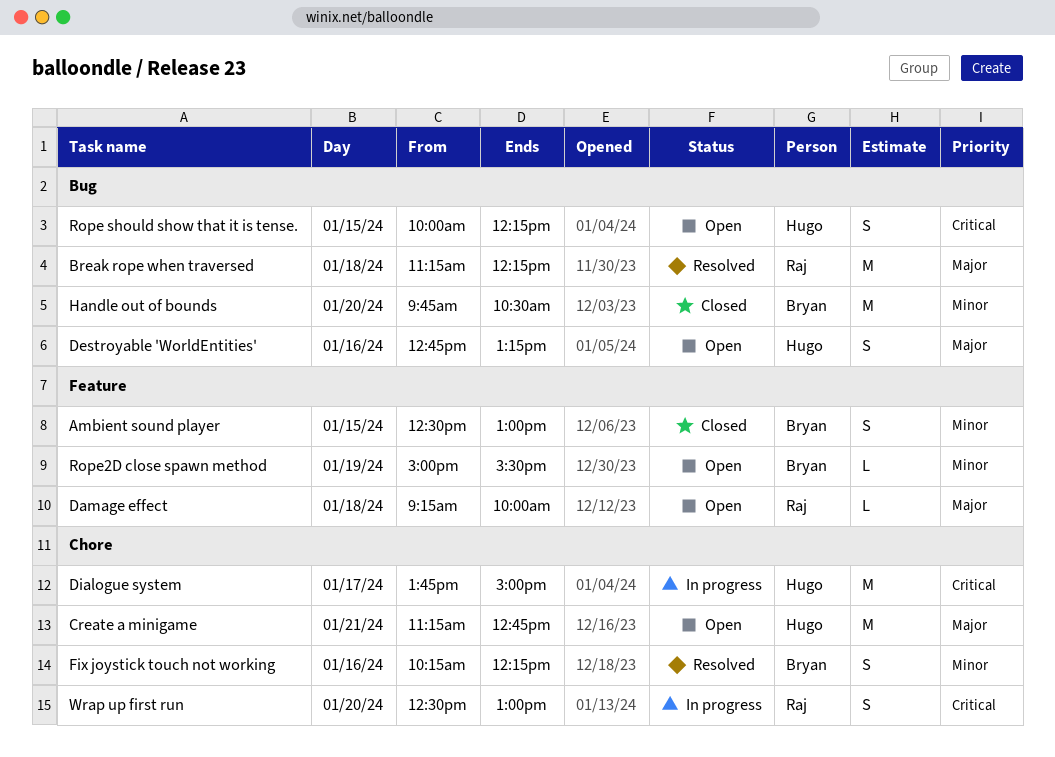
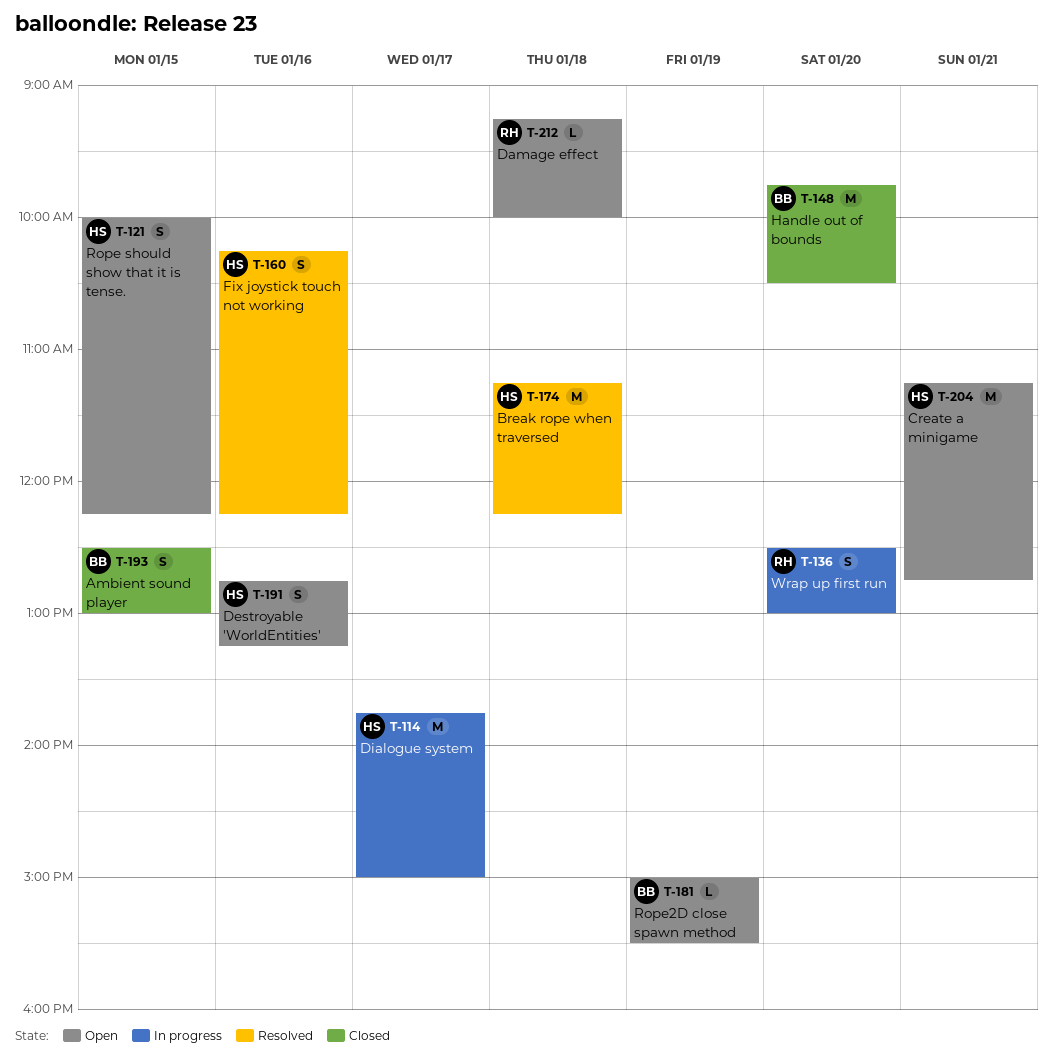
Break rope when traversed, owner: Raj -> Hugo
Fix joystick touch not working, owner: Bryan -> Hugo

